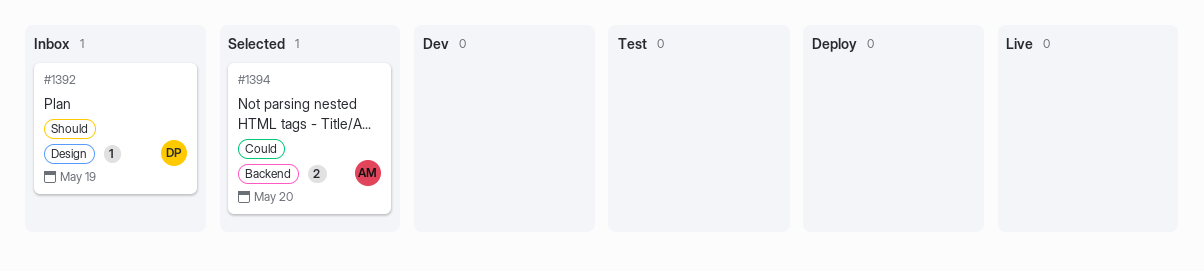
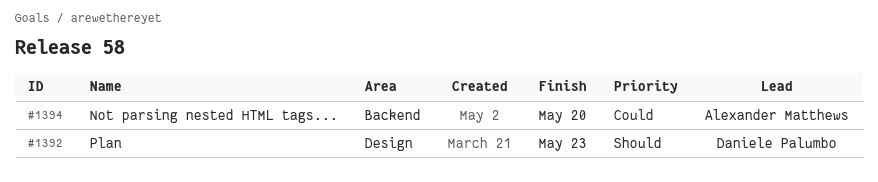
#1392, due: May 19 -> May 23

